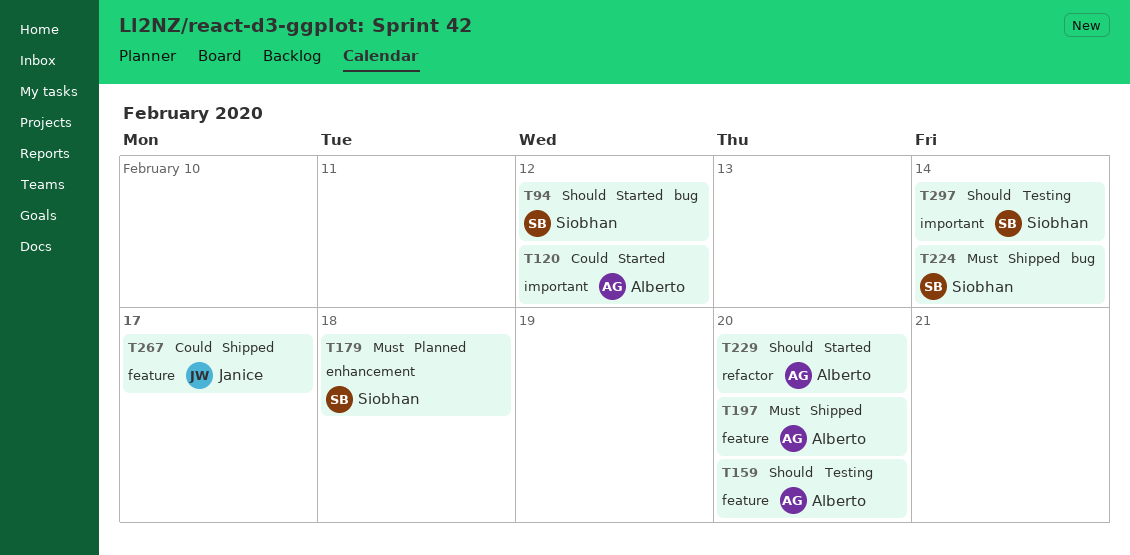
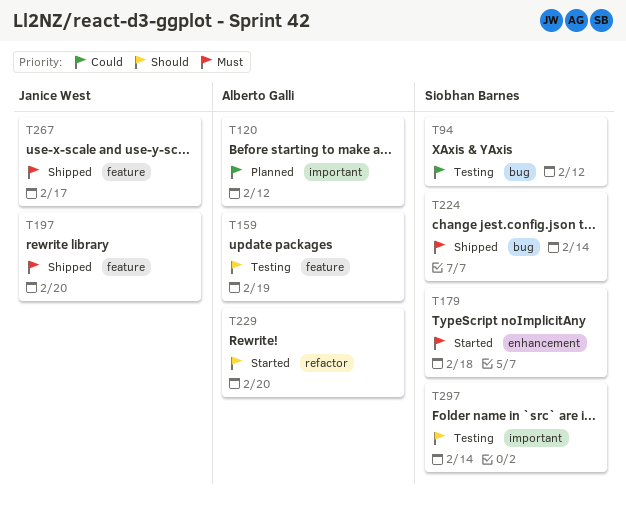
T94, status: Started -> Testing
T94, priority: Should -> Could
T120, status: Started -> Planned
T159, due: Feb 20 -> Feb 19
T179, status: Planned -> Started
T197, owner: Alberto Galli -> Janice West
T267, priority: Could -> Must

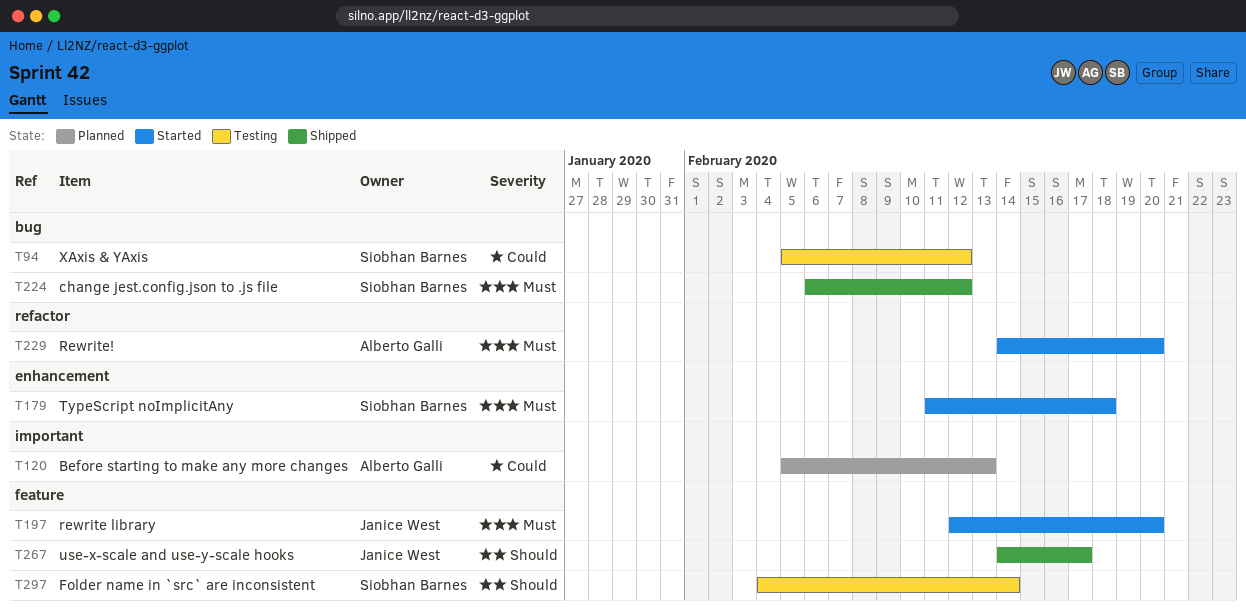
T120, due: Feb 12 -> Feb 13
T159: present -> none
T197, status: Shipped -> Started
T224, due: Feb 14 -> Feb 12
T229, priority: Should -> Must
T267, priority: Must -> Should
T297, label: important -> feature

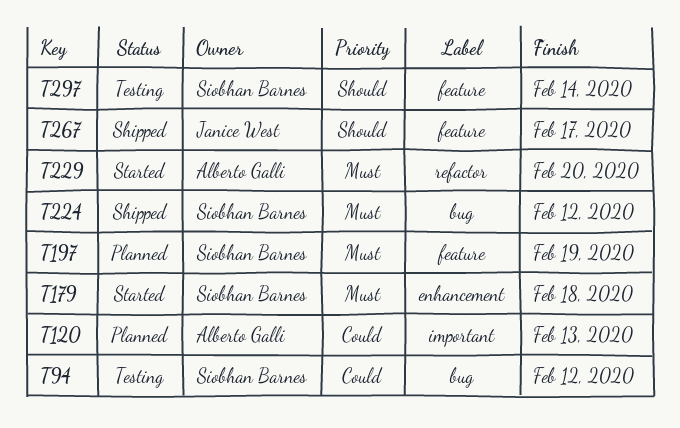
T197, status: Started -> Planned
T197, owner: Janice West -> Siobhan Barnes
T197, due: Feb 20 -> Feb 19

